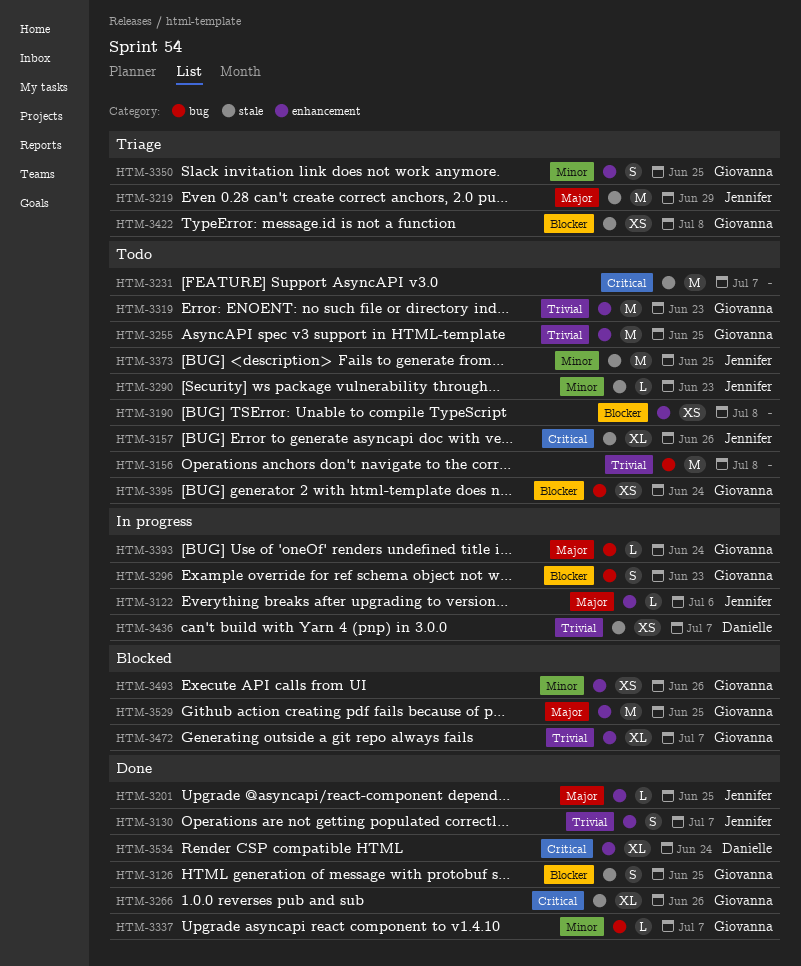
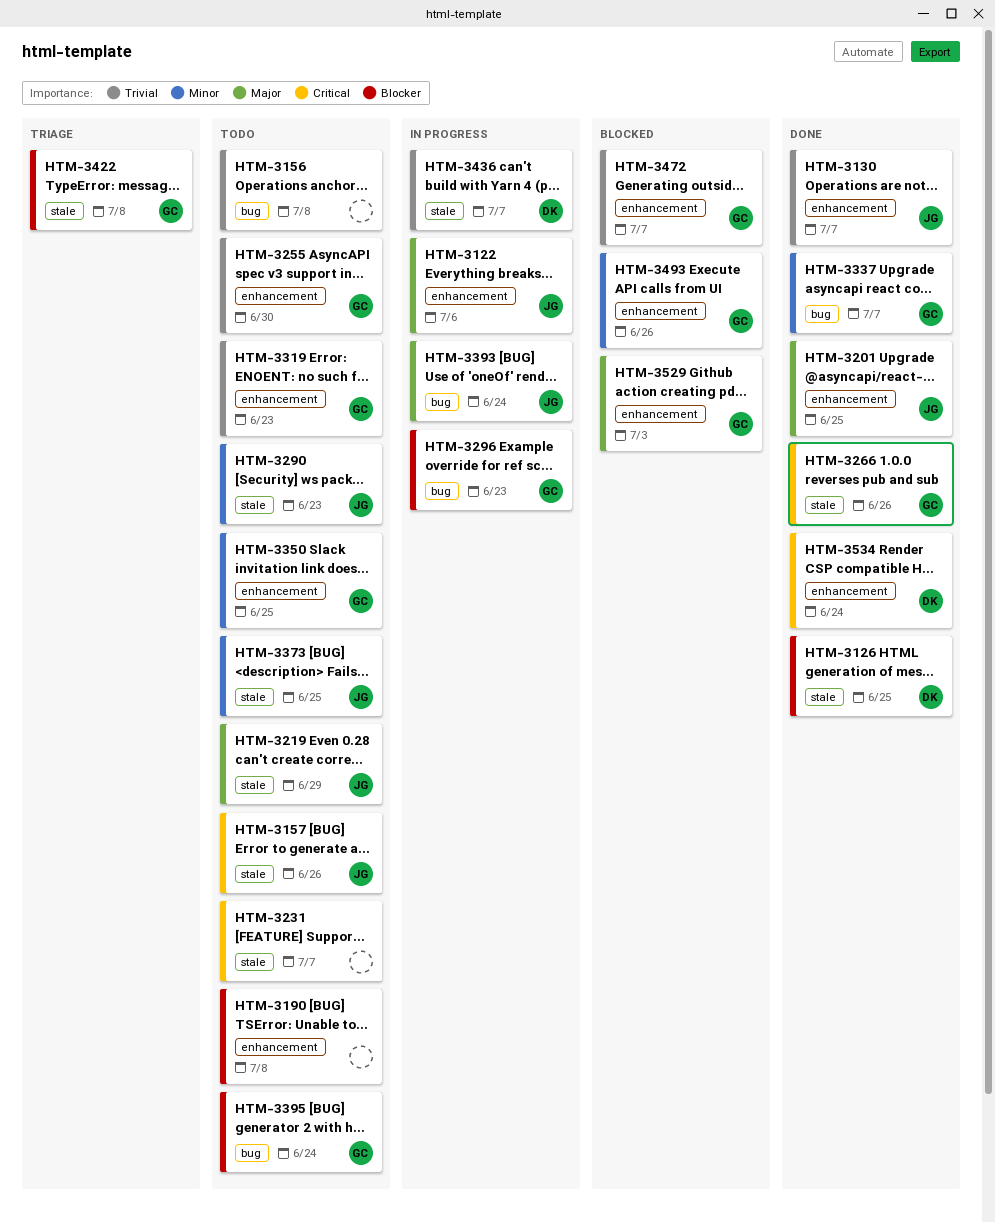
HTM-3126, owner: Giovanna -> Danielle
HTM-3219, status: Triage -> Todo
HTM-3255, due: Jun 25 -> Jun 30
HTM-3350, status: Triage -> Todo
HTM-3393, owner: Giovanna -> Jennifer
HTM-3529, due: Jun 25 -> Jul 3

